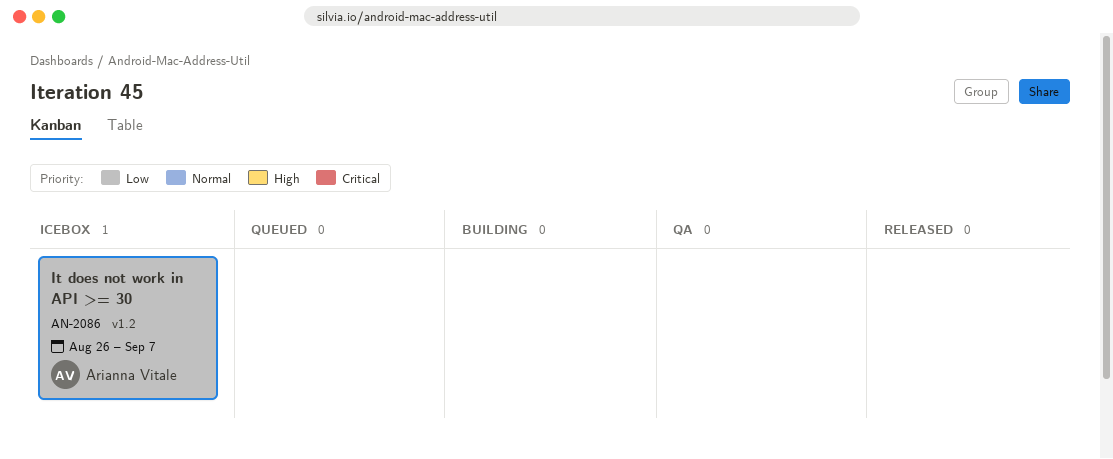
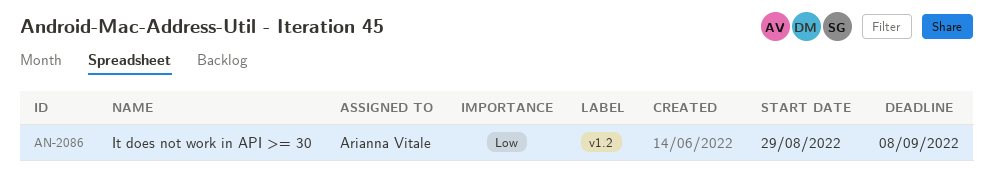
AN-2086, start: Aug 26 -> Aug 29
AN-2086, due: Sep 7 -> Sep 8

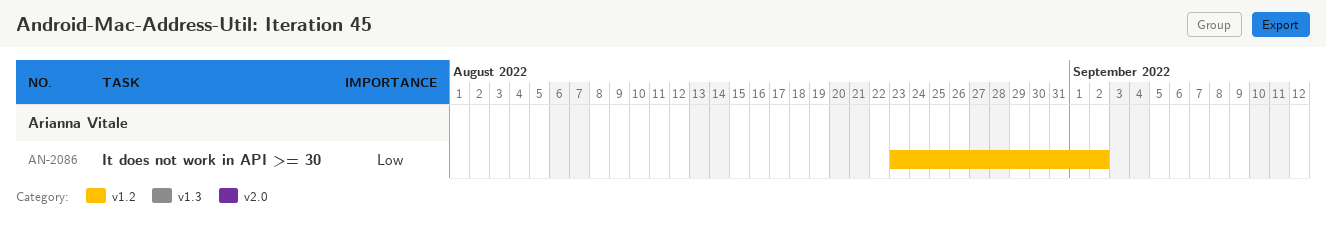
AN-2086, start: Aug 29 -> Aug 23
AN-2086, due: Sep 8 -> Sep 2

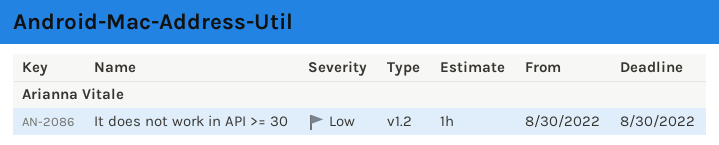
AN-2086, start: Aug 23 -> Aug 30
AN-2086, due: Sep 2 -> Aug 30

